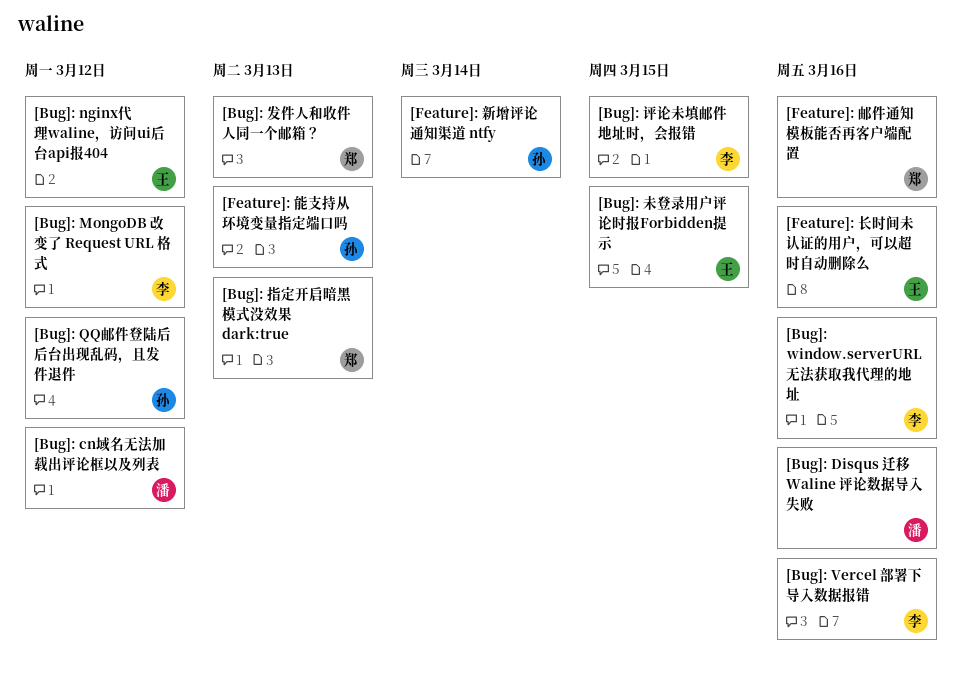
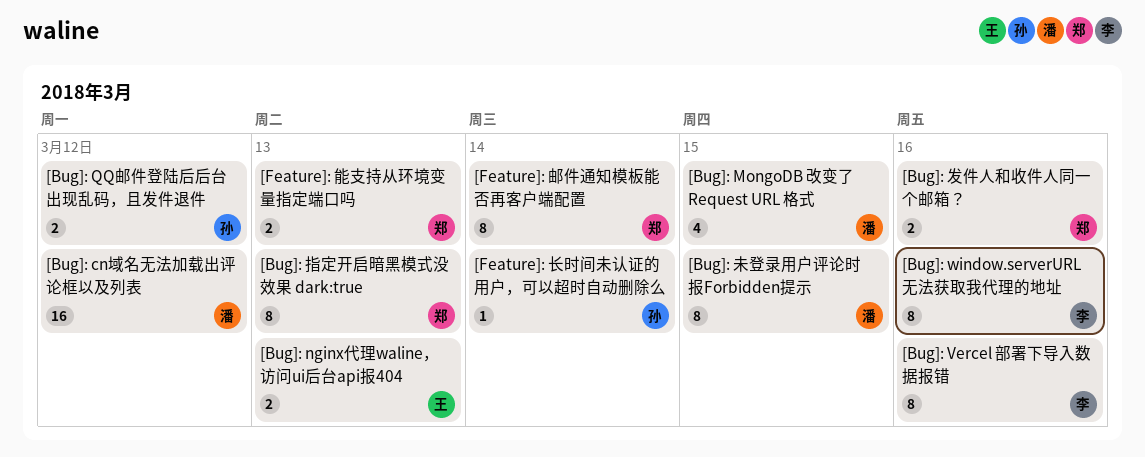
[Bug]: Disqus 迁移 Waline 评论数据导入失败: present -> none
[Bug]: MongoDB 改变了 Request URL 格式, owner: 李 -> 潘
[Bug]: MongoDB 改变了 Request URL 格式, due: Mar 12 -> Mar 15
[Bug]: nginx代理waline，访问ui后台api报404, due: Mar 12 -> Mar 13
[Bug]: 发件人和收件人同一个邮箱？, due: Mar 13 -> Mar 16
[Bug]: 未登录用户评论时报Forbidden提示, owner: 王 -> 潘
[Bug]: 评论未填邮件地址时，会报错: present -> none
[Feature]: 新增评论通知渠道 ntfy: present -> none
[Feature]: 能支持从环境变量指定端口吗, owner: 孙 -> 郑
[Feature]: 邮件通知模板能否再客户端配置, due: Mar 16 -> Mar 14
[Feature]: 长时间未认证的用户，可以超时自动删除么, owner: 王 -> 孙
[Feature]: 长时间未认证的用户，可以超时自动删除么, due: Mar 16 -> Mar 14

